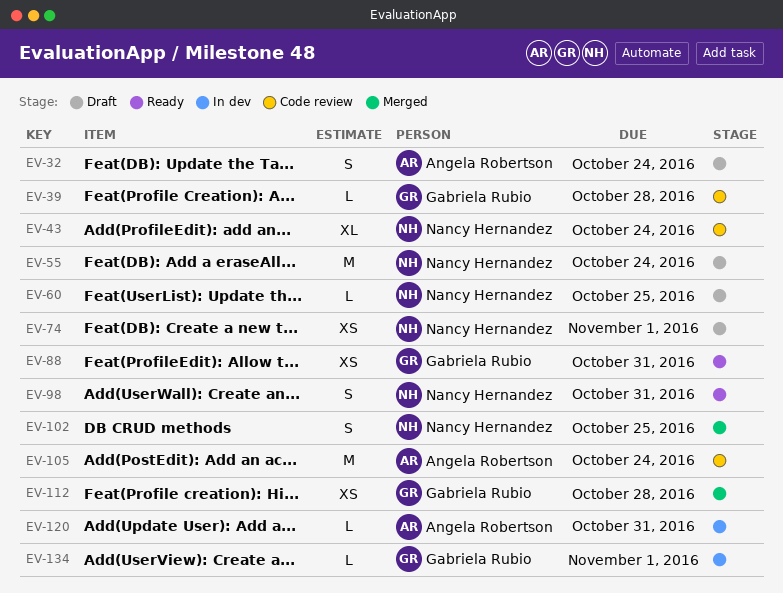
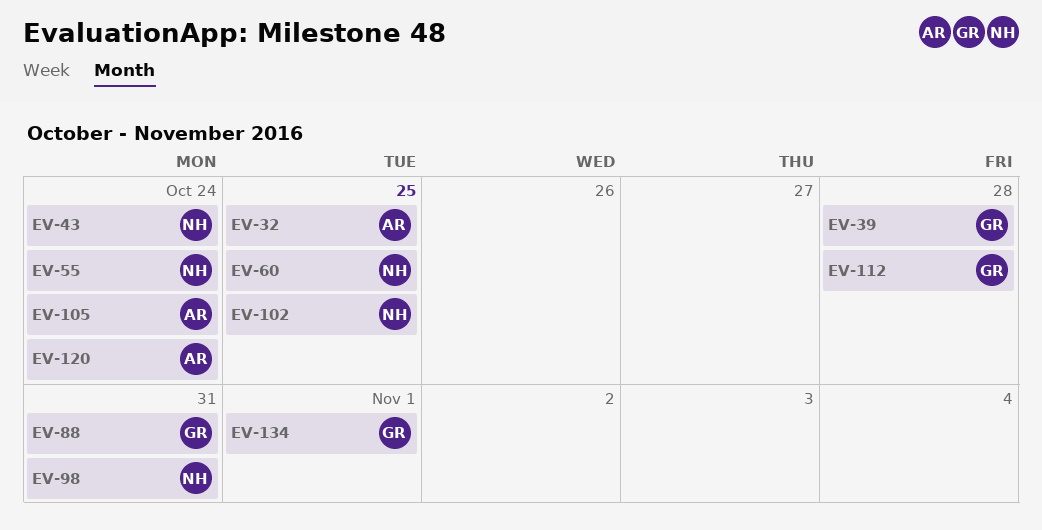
EV-32, due: Oct 24 -> Oct 25
EV-74: present -> none
EV-120, due: Oct 31 -> Oct 24

